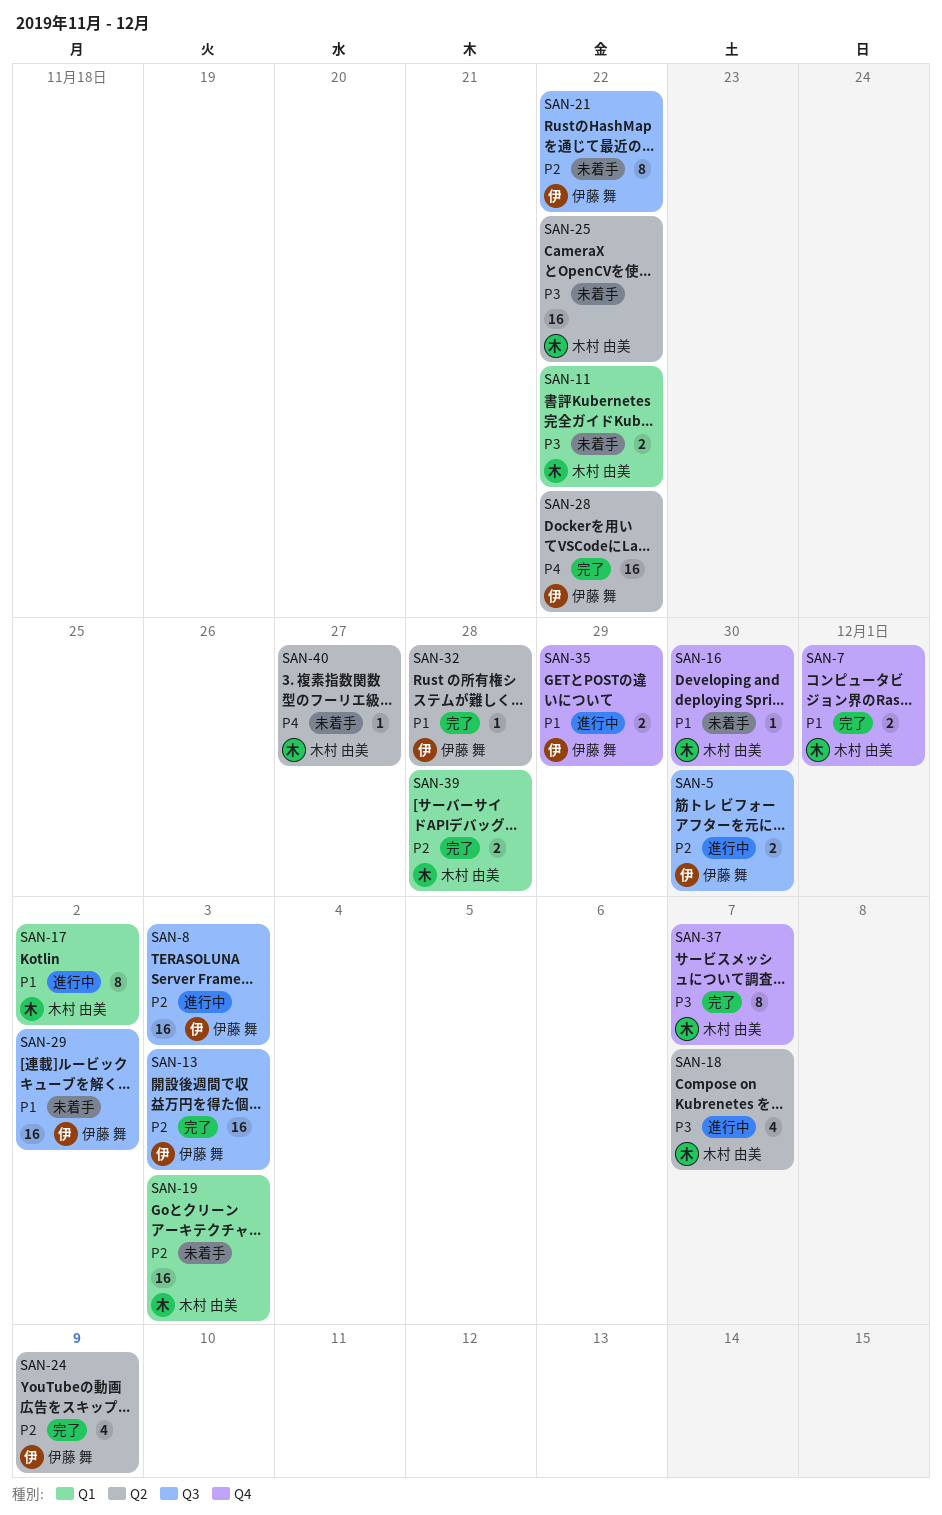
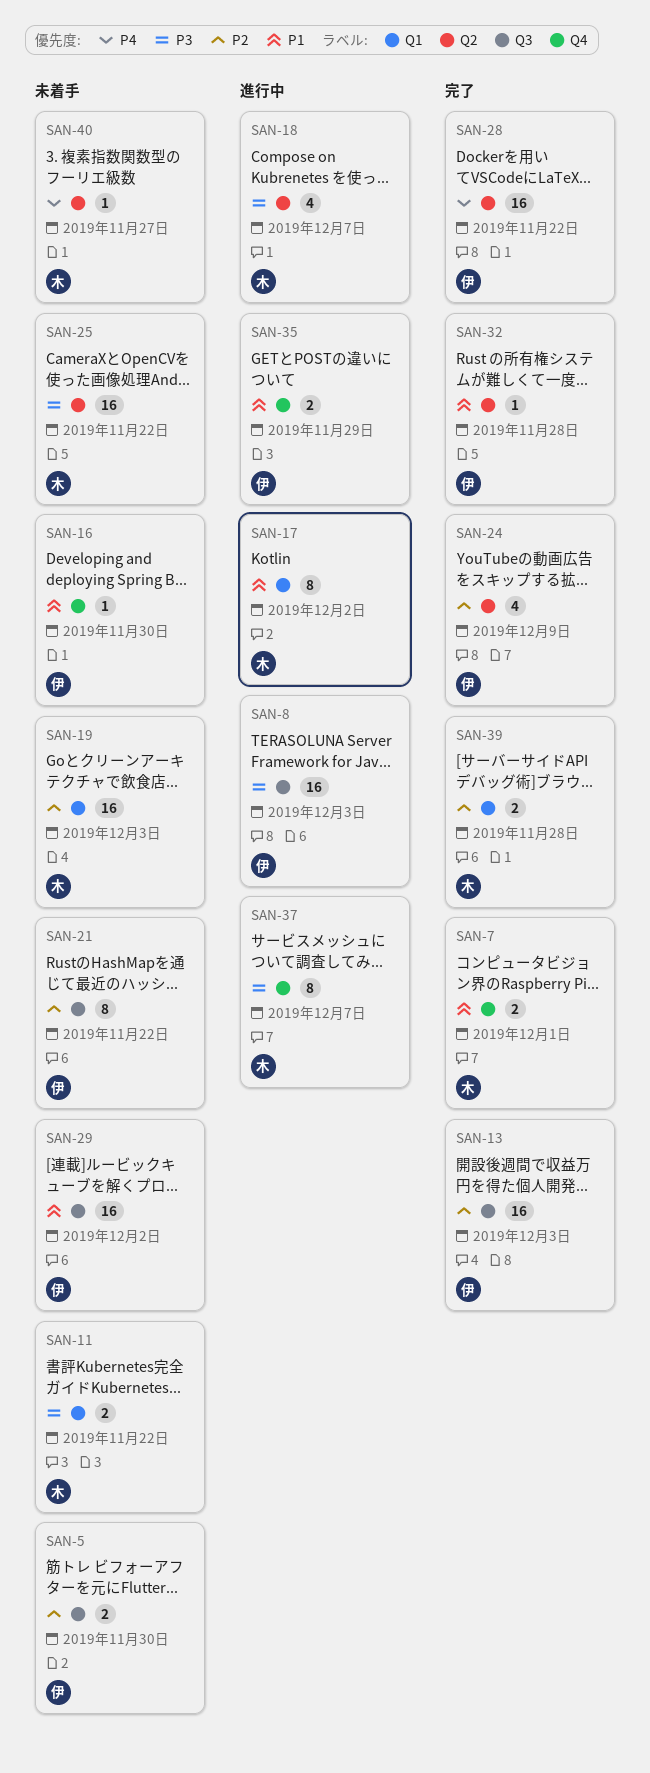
SAN-5, status: 進行中 -> 未着手
SAN-8, priority: P2 -> P3
SAN-16, owner: 木村 由美 -> 伊藤 舞
SAN-37, status: 完了 -> 進行中

